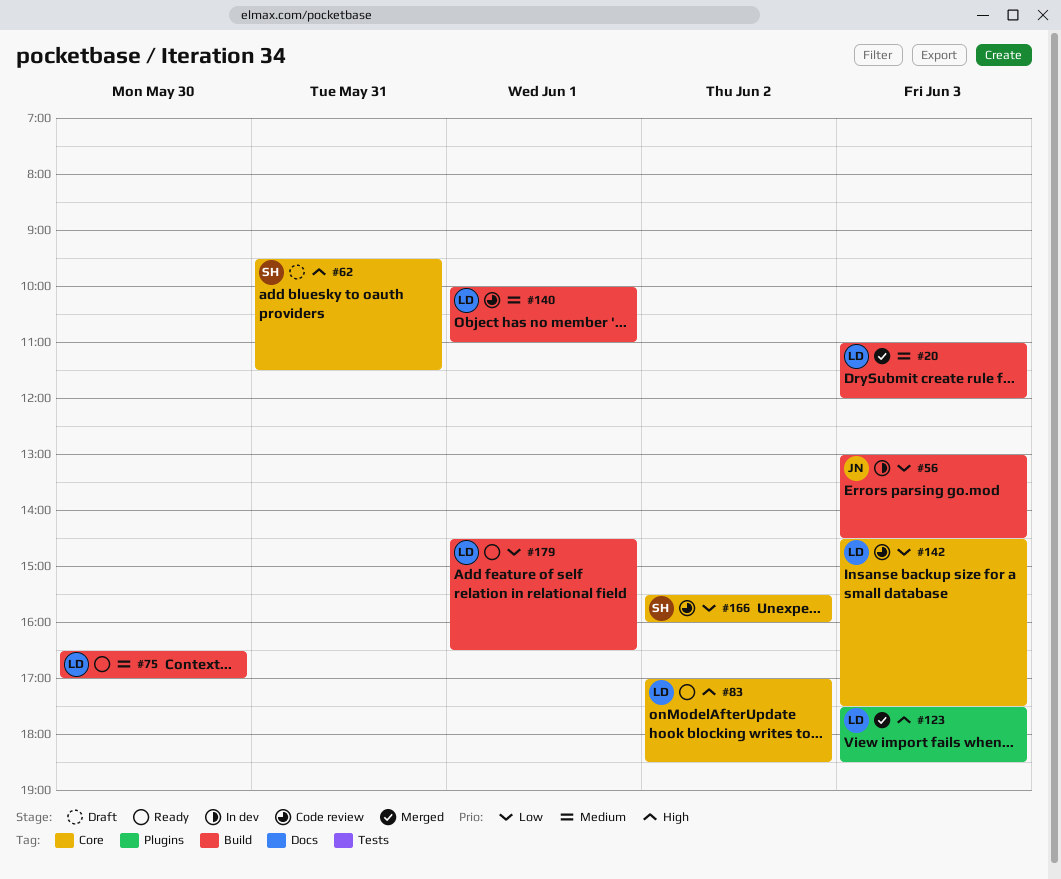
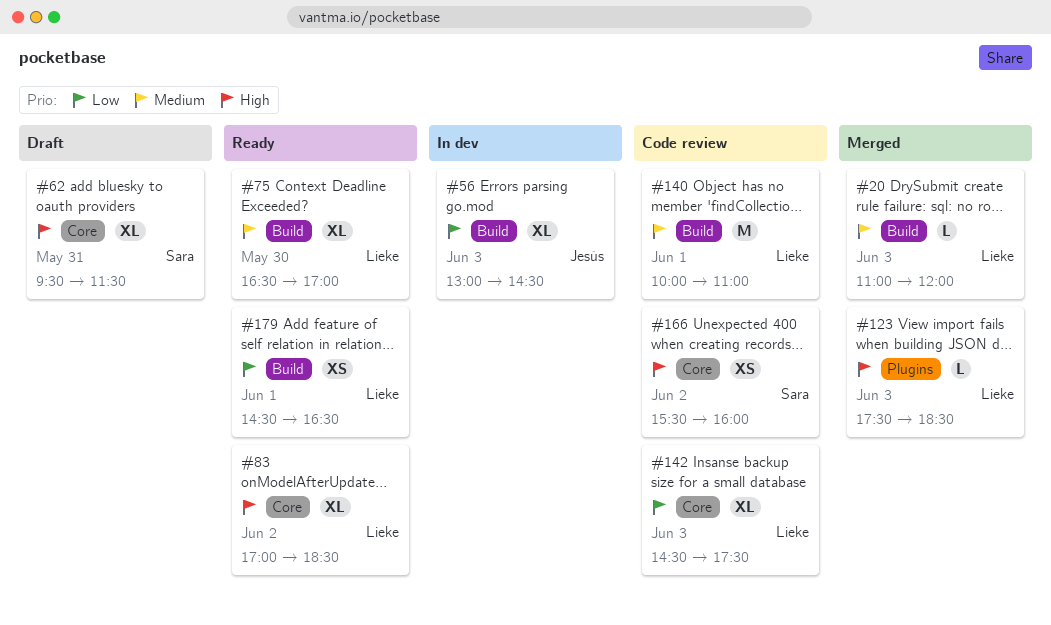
#166, priority: Low -> High

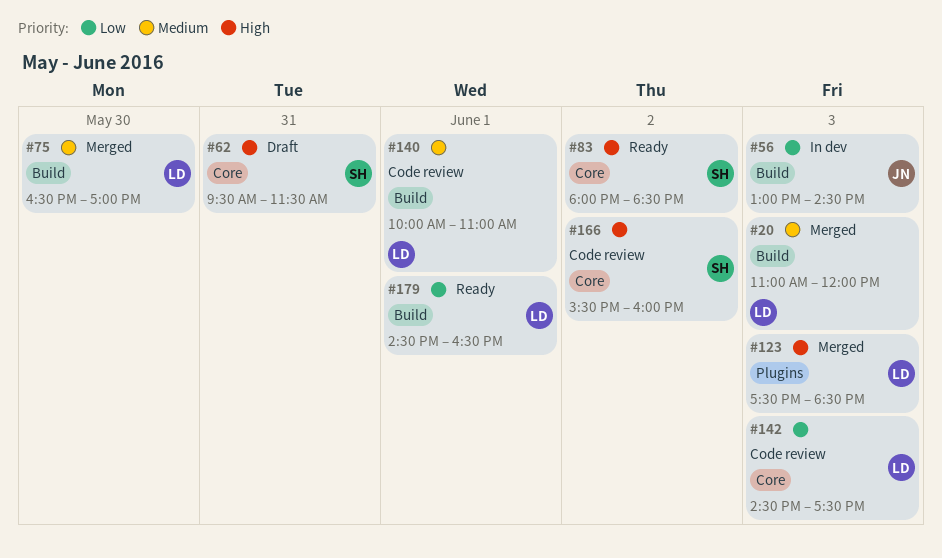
#75, status: Ready -> Merged
#83, owner: Lieke -> Sara
#83, begins: 17:00 -> 18:00

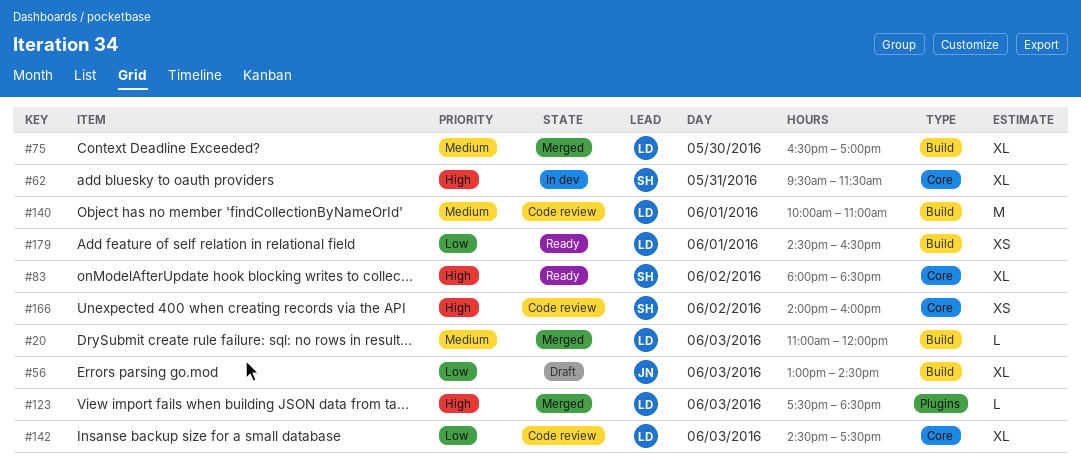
#56, status: In dev -> Draft
#62, status: Draft -> In dev
#166, begins: 15:30 -> 14:00

